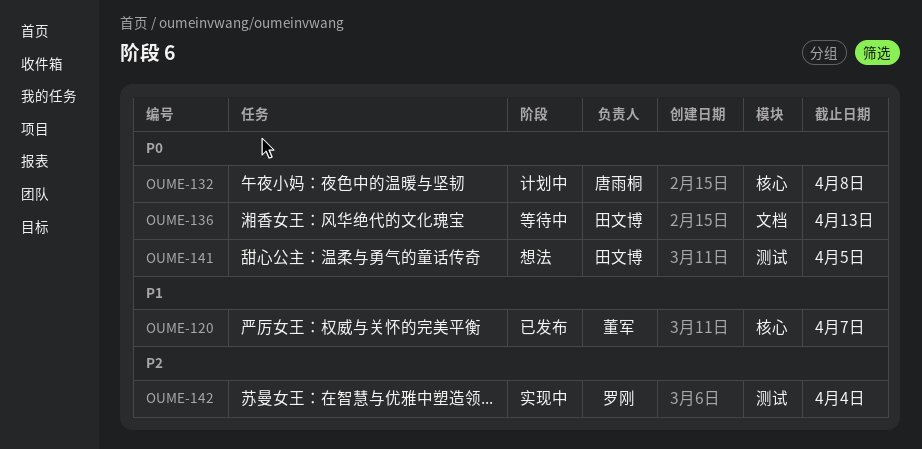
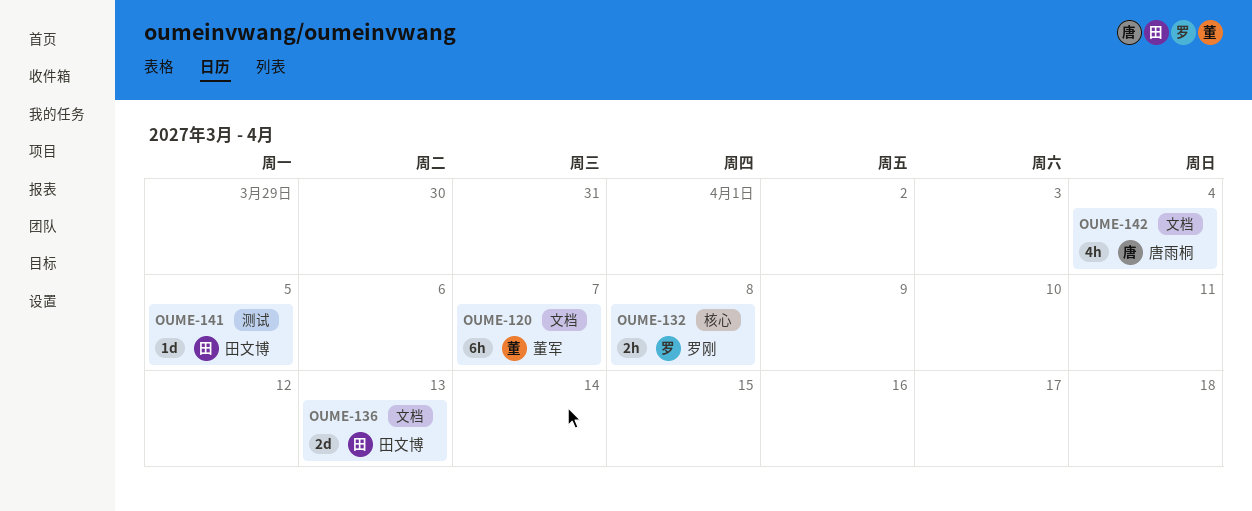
OUME-120, label: 核心 -> 文档
OUME-132, owner: 唐雨桐 -> 罗刚
OUME-142, owner: 罗刚 -> 唐雨桐
OUME-142, label: 测试 -> 文档

